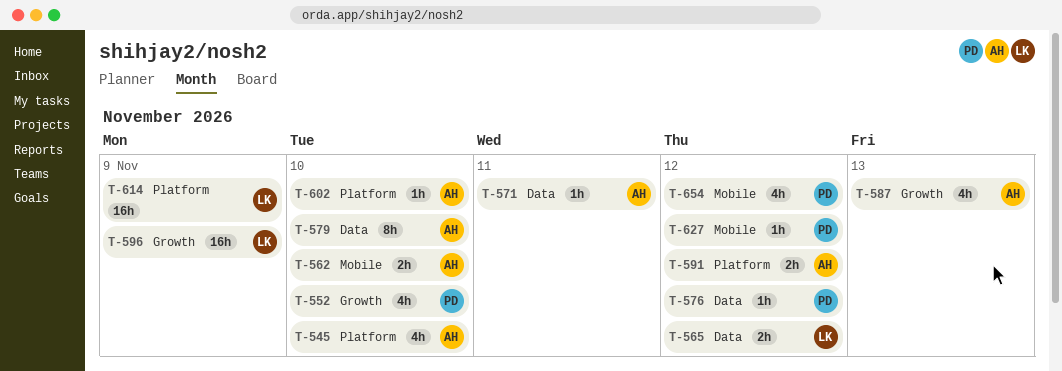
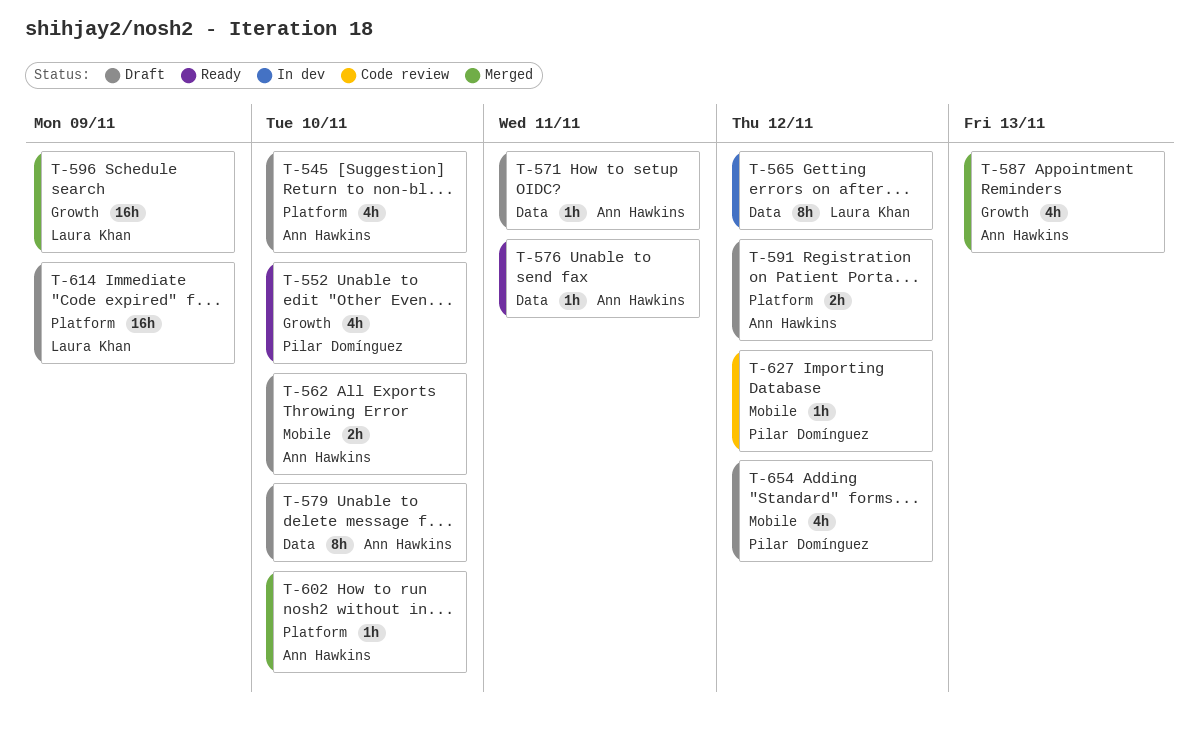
T-565, estimate: 2h -> 8h
T-576, owner: Pilar Domínguez -> Ann Hawkins
T-576, due: Nov 12 -> Nov 11

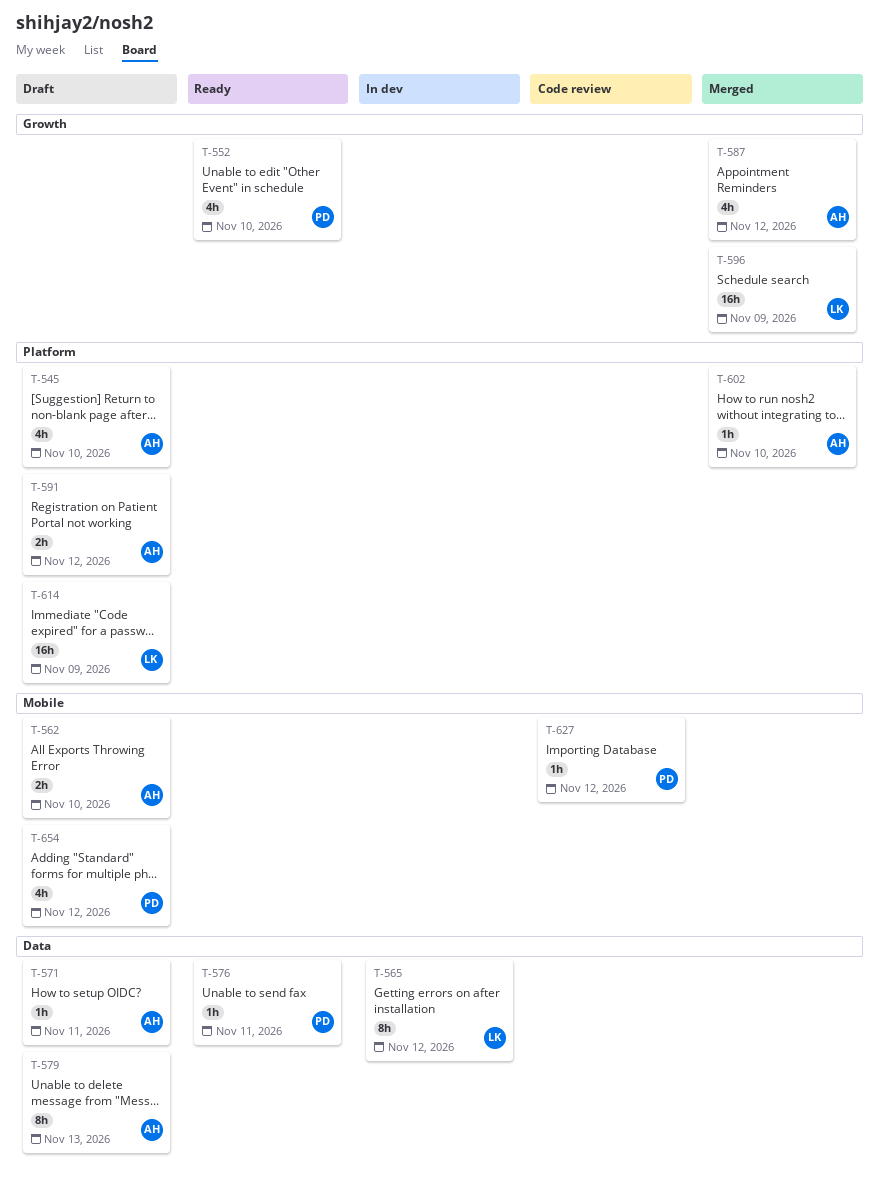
T-576, owner: Ann Hawkins -> Pilar Domínguez
T-579, due: Nov 10 -> Nov 13
T-587, due: Nov 13 -> Nov 12

